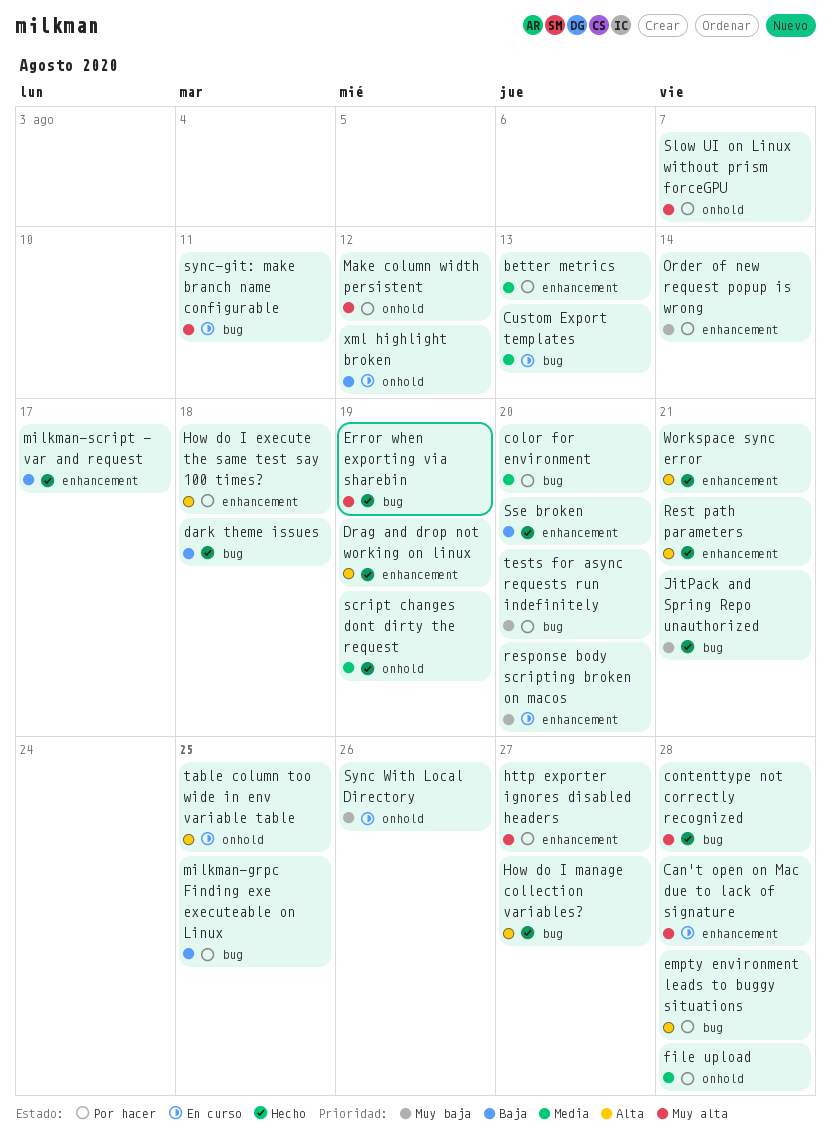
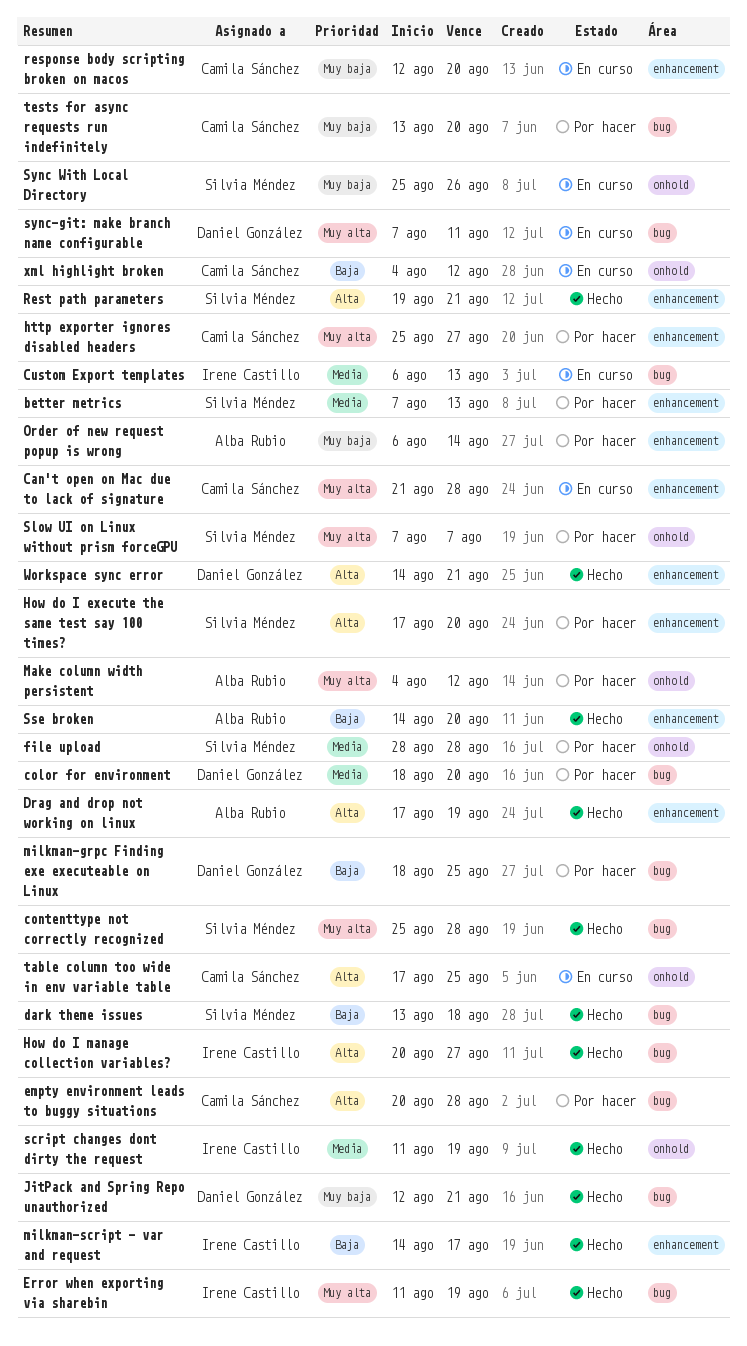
How do I execute the same test say 100 times?, due: Aug 18 -> Aug 20

